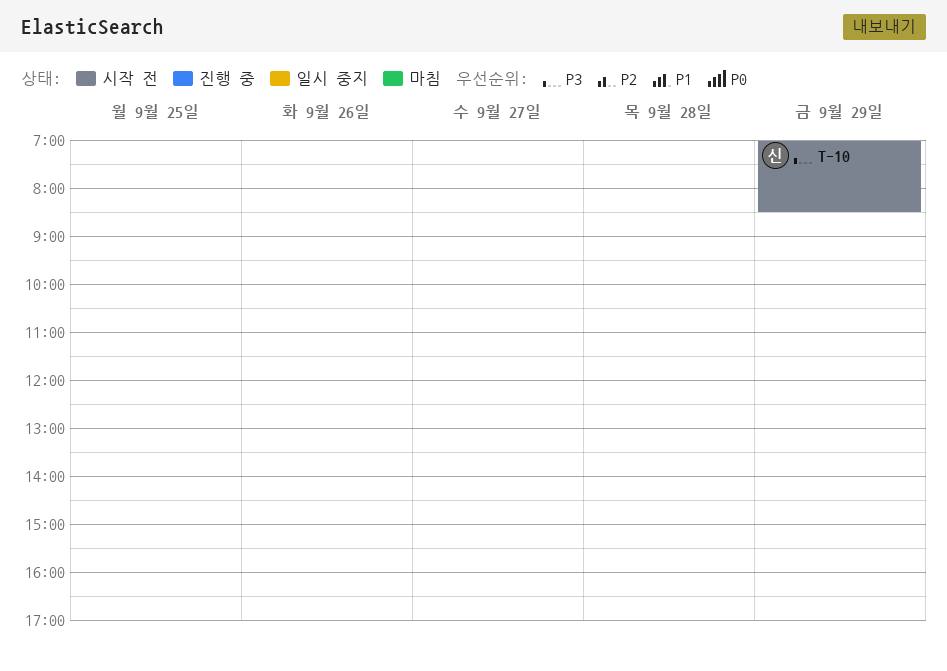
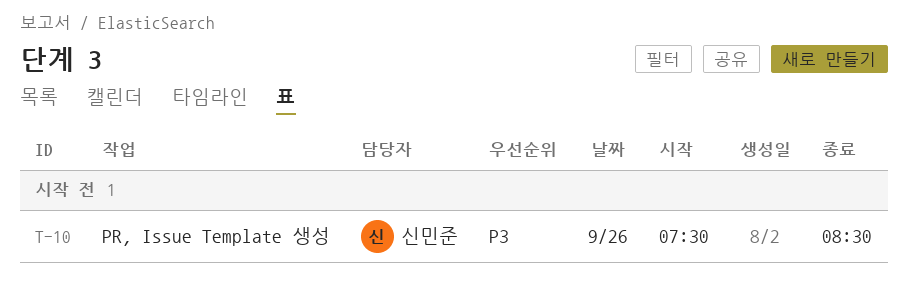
T-10, day: Sep 29 -> Sep 26
T-10, begins: 07:00 -> 07:30

